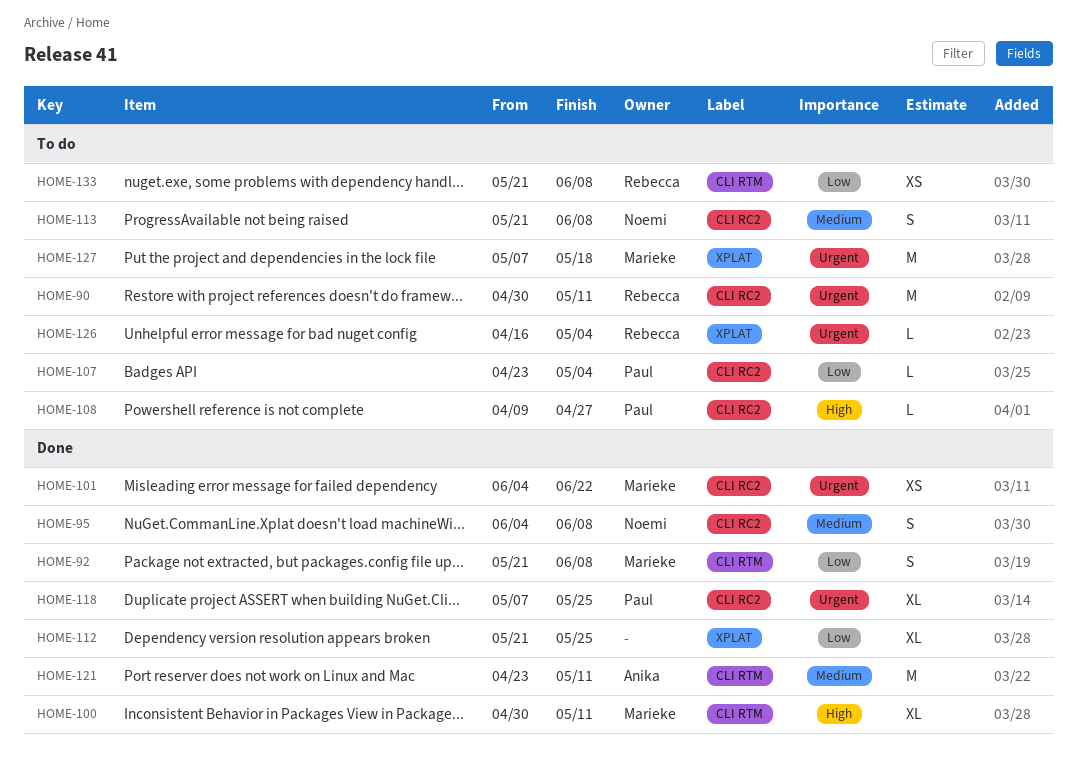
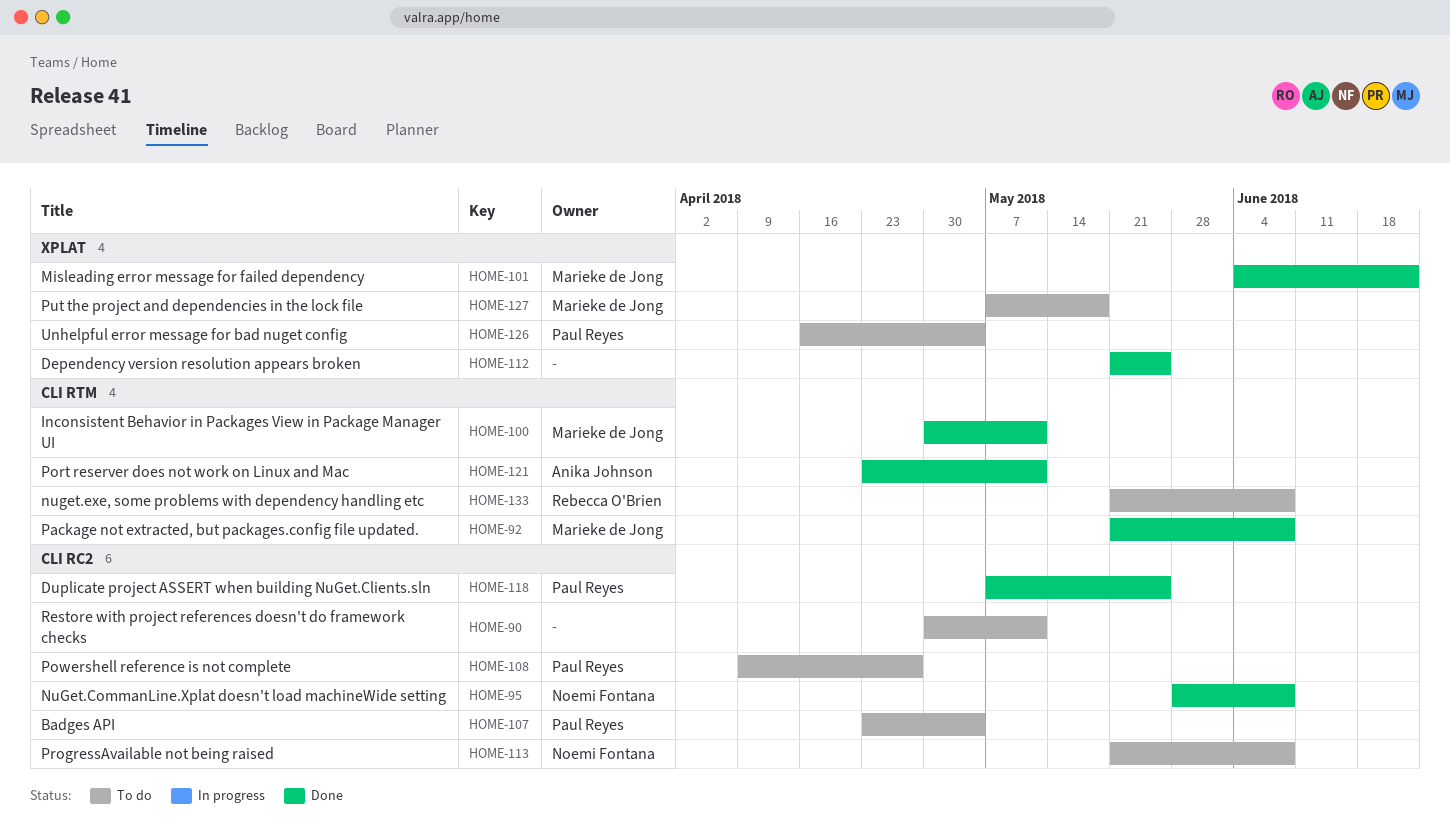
HOME-90, owner: Rebecca O'Brien -> none
HOME-95, start: Jun 4 -> May 28
HOME-101, label: CLI RC2 -> XPLAT
HOME-126, owner: Rebecca O'Brien -> Paul Reyes

